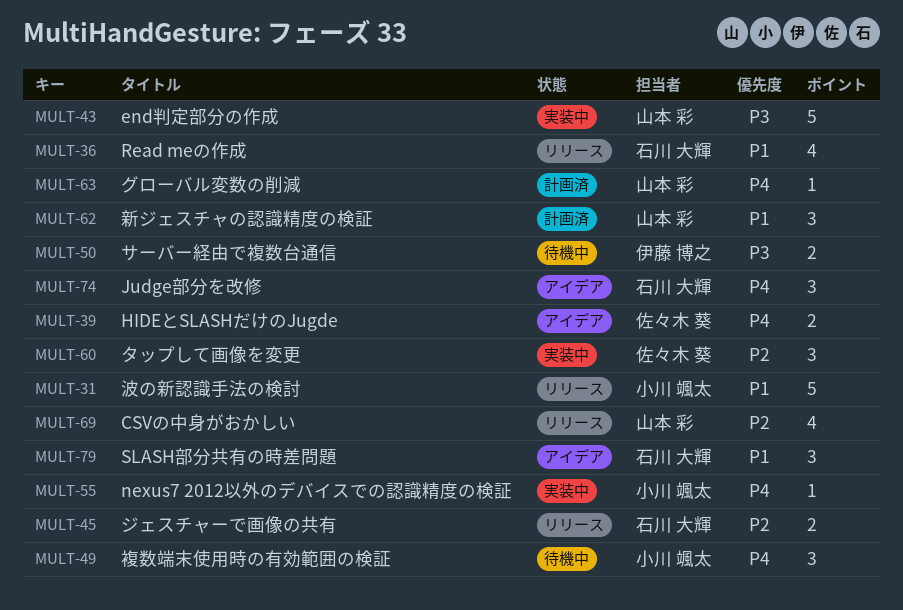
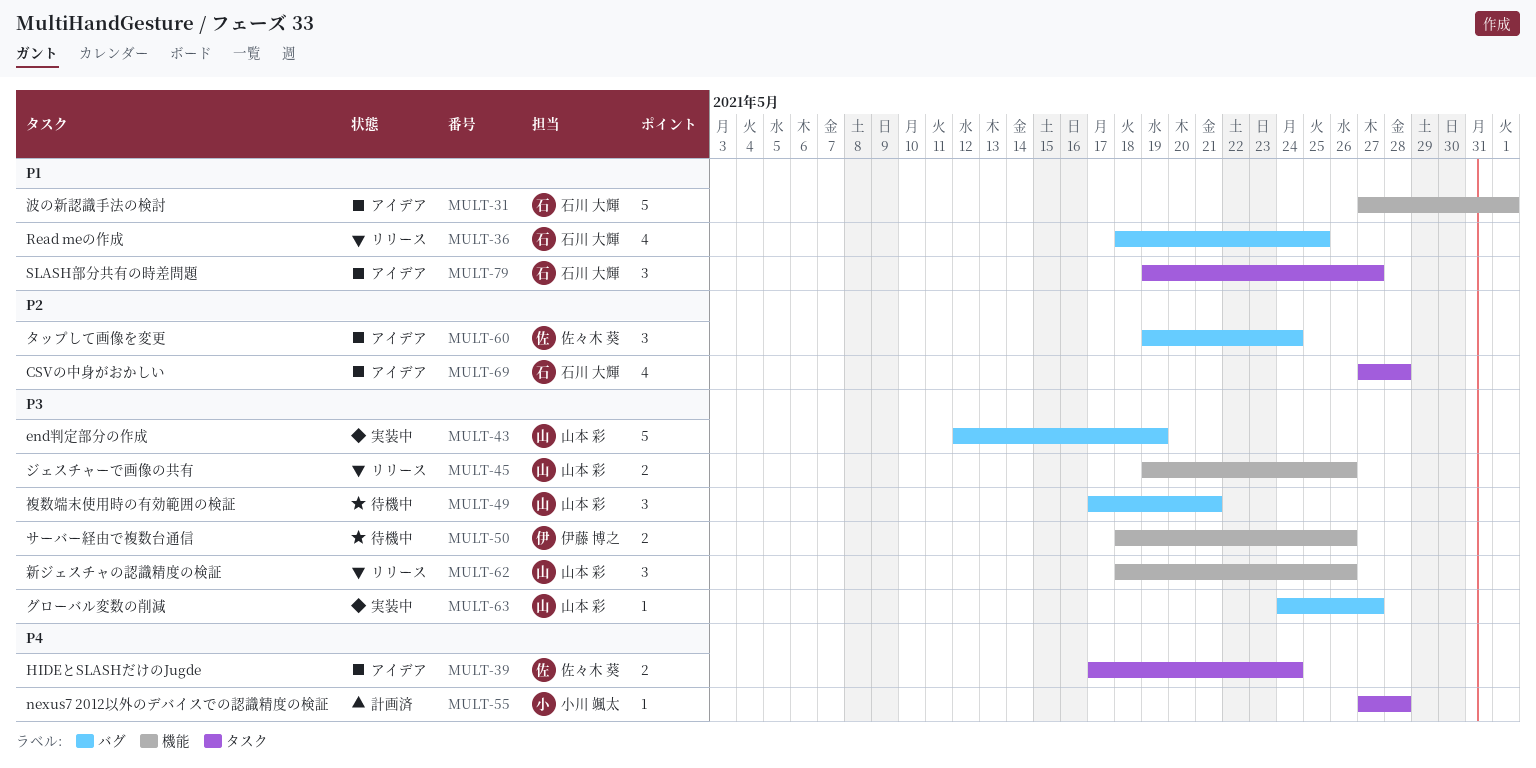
MULT-31, status: リリース -> アイデア
MULT-31, owner: 小川 颯太 -> 石川 大輝
MULT-45, owner: 石川 大輝 -> 山本 彩
MULT-45, priority: P2 -> P3
MULT-49, owner: 小川 颯太 -> 山本 彩
MULT-49, priority: P4 -> P3
MULT-55, status: 実装中 -> 計画済
MULT-60, status: 実装中 -> アイデア
MULT-62, status: 計画済 -> リリース
MULT-62, priority: P1 -> P3
MULT-63, status: 計画済 -> 実装中
MULT-63, priority: P4 -> P3
MULT-69, status: リリース -> アイデア
MULT-69, owner: 山本 彩 -> 石川 大輝
MULT-74: present -> none

